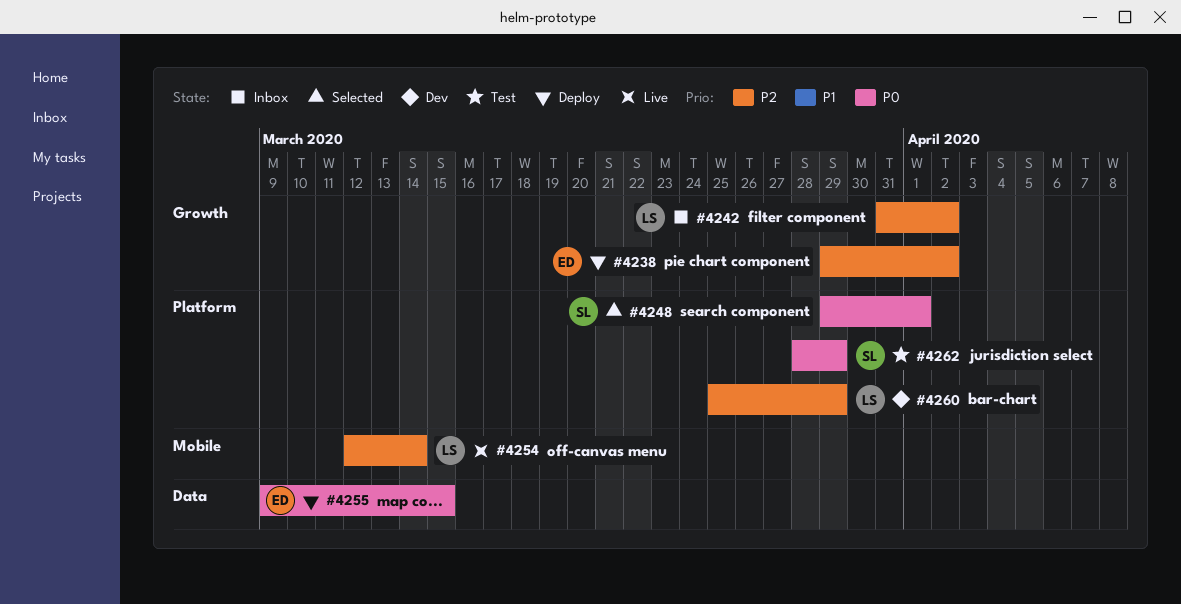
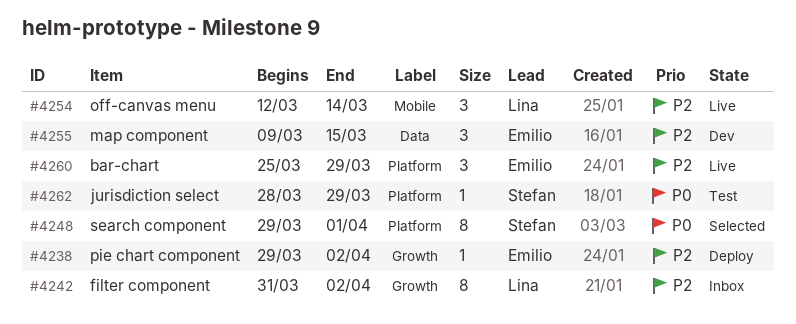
#4255, status: Deploy -> Dev
#4255, priority: P0 -> P2
#4260, status: Dev -> Live
#4260, owner: Lina -> Emilio

